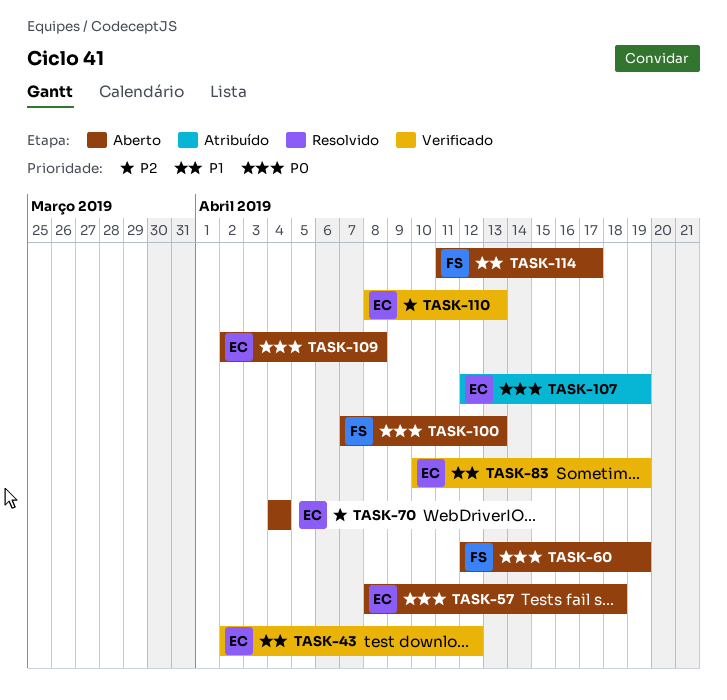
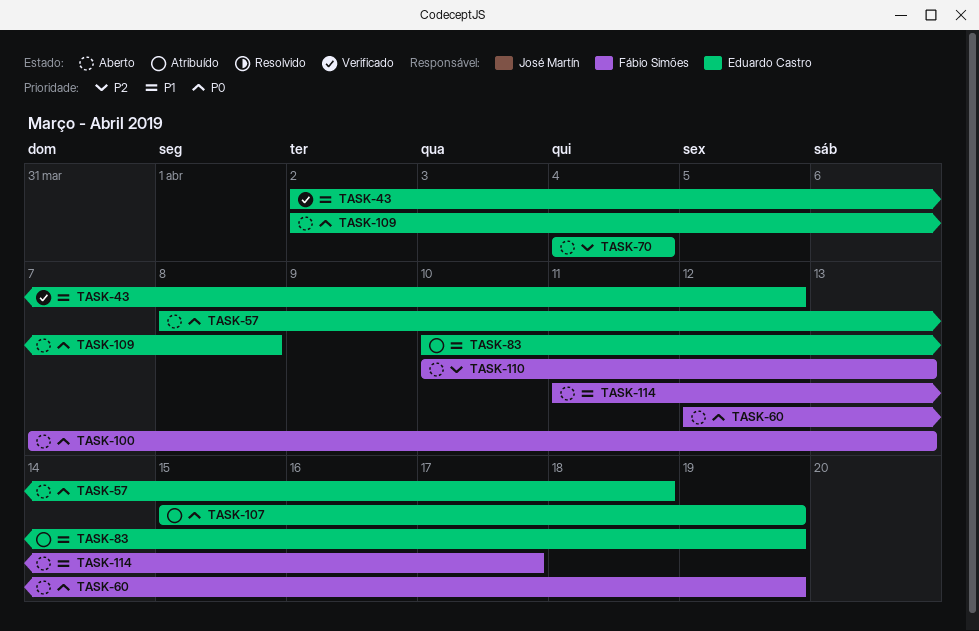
TASK-83, status: Verificado -> Atribuído
TASK-107, start: Apr 12 -> Apr 15
TASK-110, status: Verificado -> Aberto
TASK-110, owner: Eduardo Castro -> Fábio Simões
TASK-110, start: Apr 8 -> Apr 10

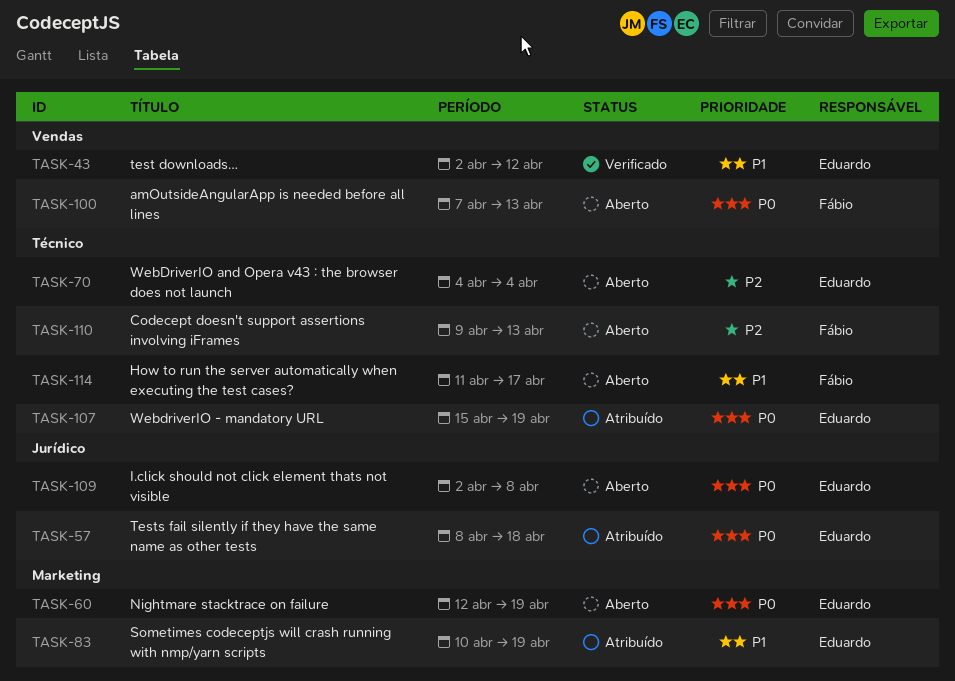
TASK-57, status: Aberto -> Atribuído
TASK-60, owner: Fábio Simões -> Eduardo Castro
TASK-110, start: Apr 10 -> Apr 9

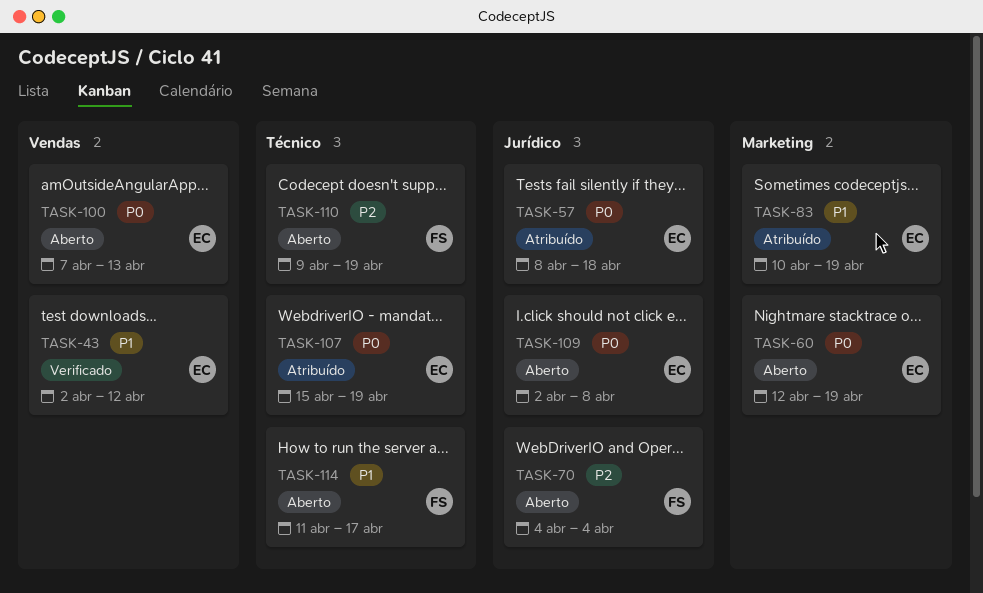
TASK-70, owner: Eduardo -> Fábio
TASK-70, label: Técnico -> Jurídico
TASK-100, owner: Fábio -> Eduardo
TASK-110, due: Apr 13 -> Apr 19

